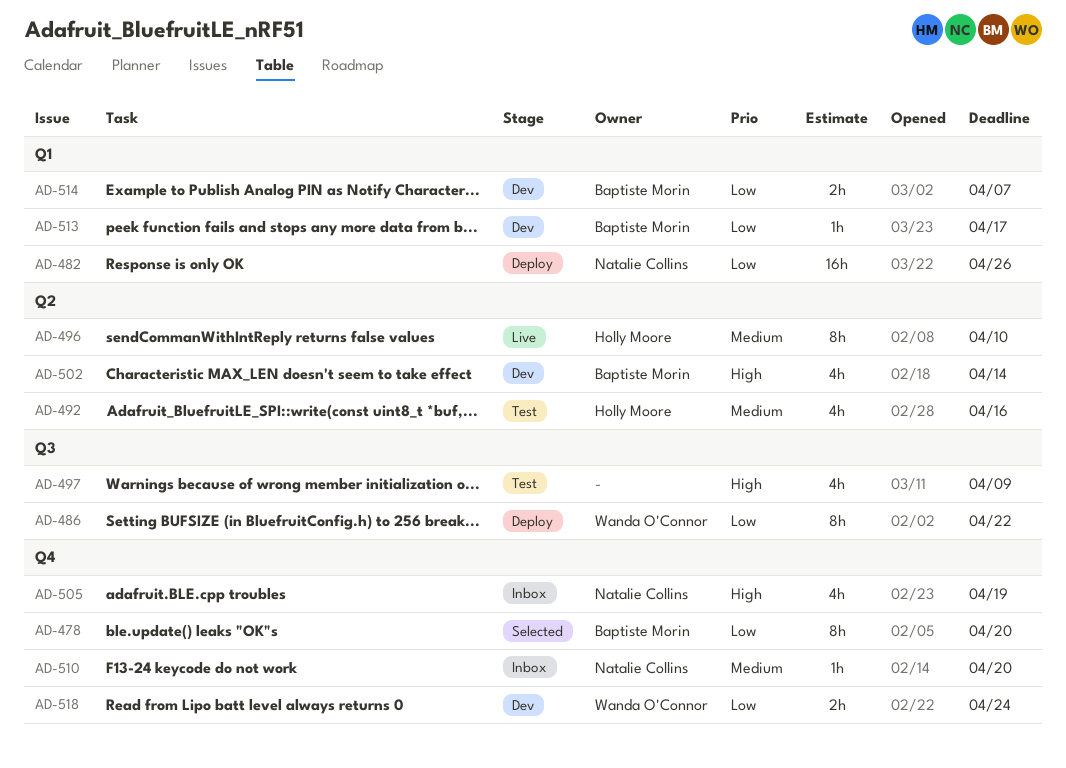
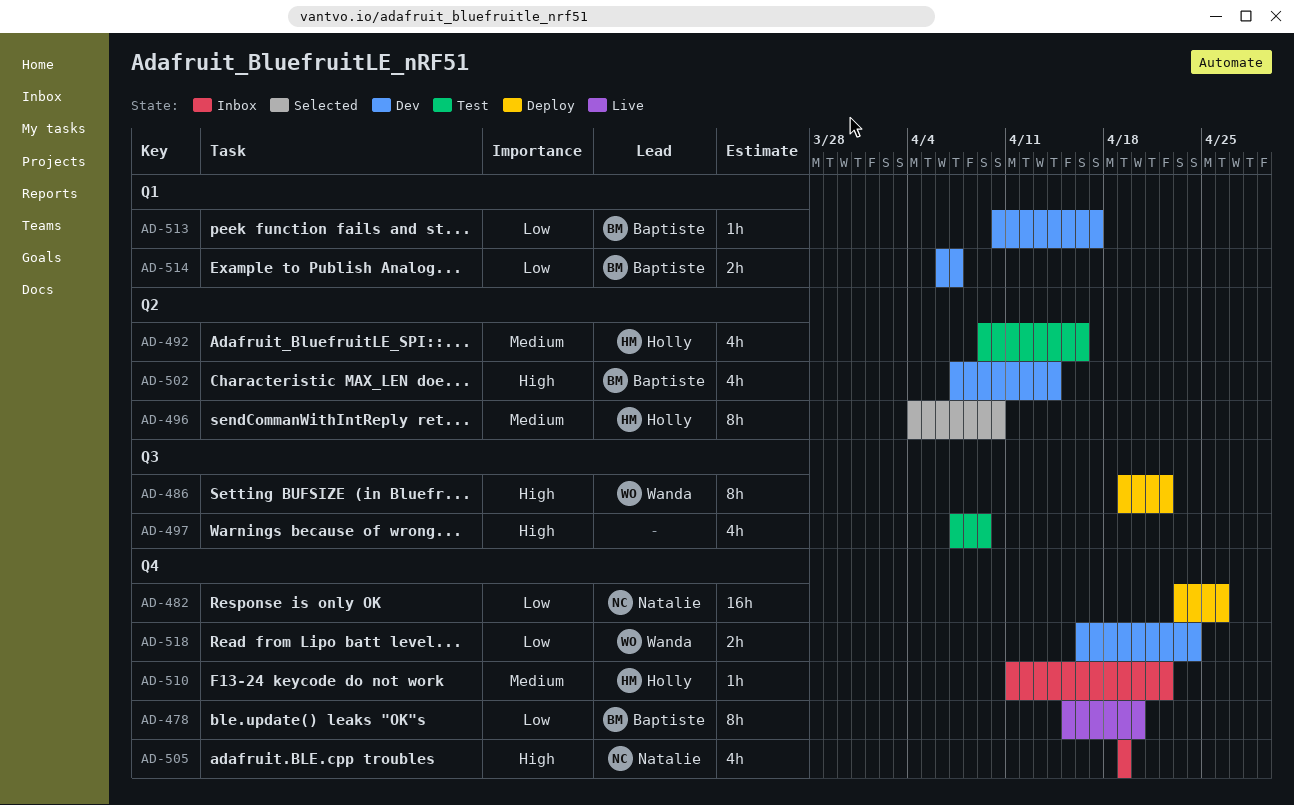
AD-478, status: Selected -> Live
AD-482, label: Q1 -> Q4
AD-486, priority: Low -> High
AD-496, status: Live -> Selected
AD-510, owner: Natalie Collins -> Holly Moore
AD-510, due: Apr 20 -> Apr 22

